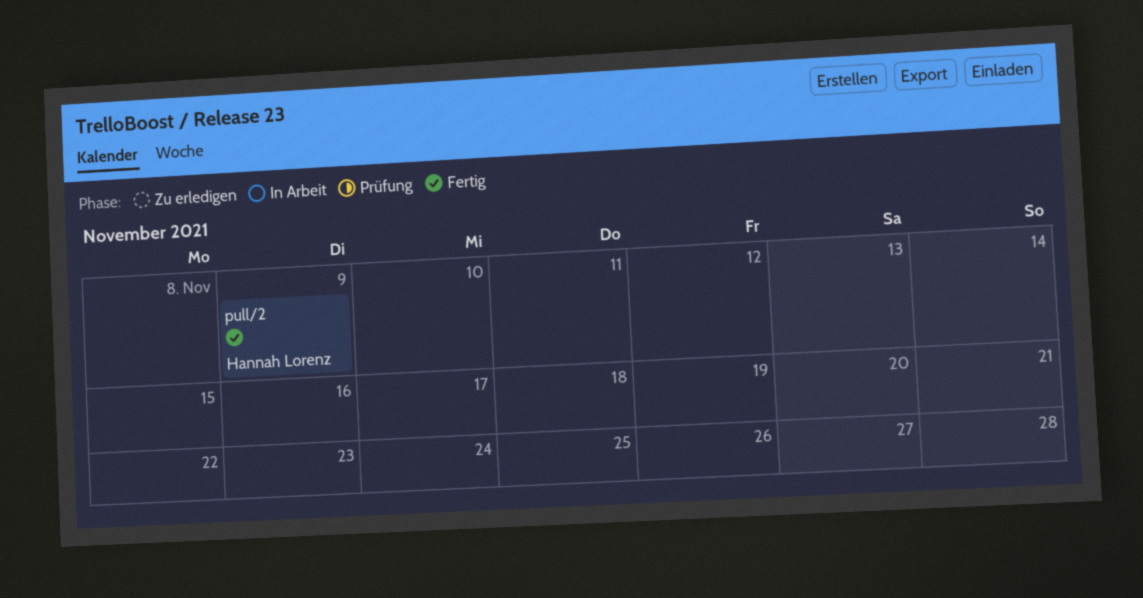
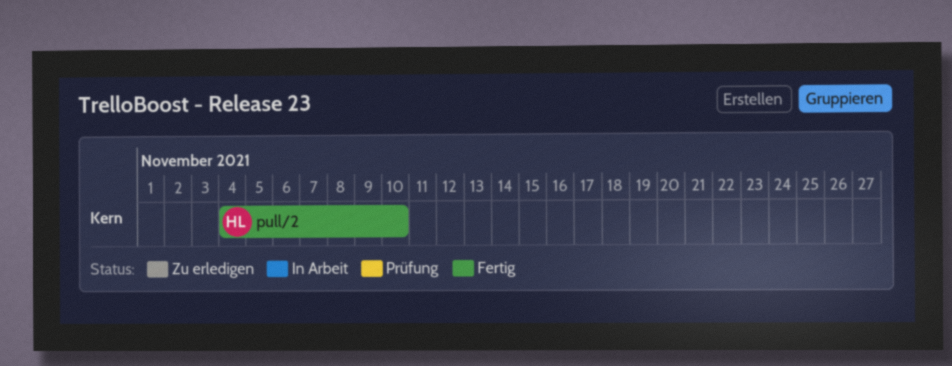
pull/2, due: Nov 9 -> Nov 10

